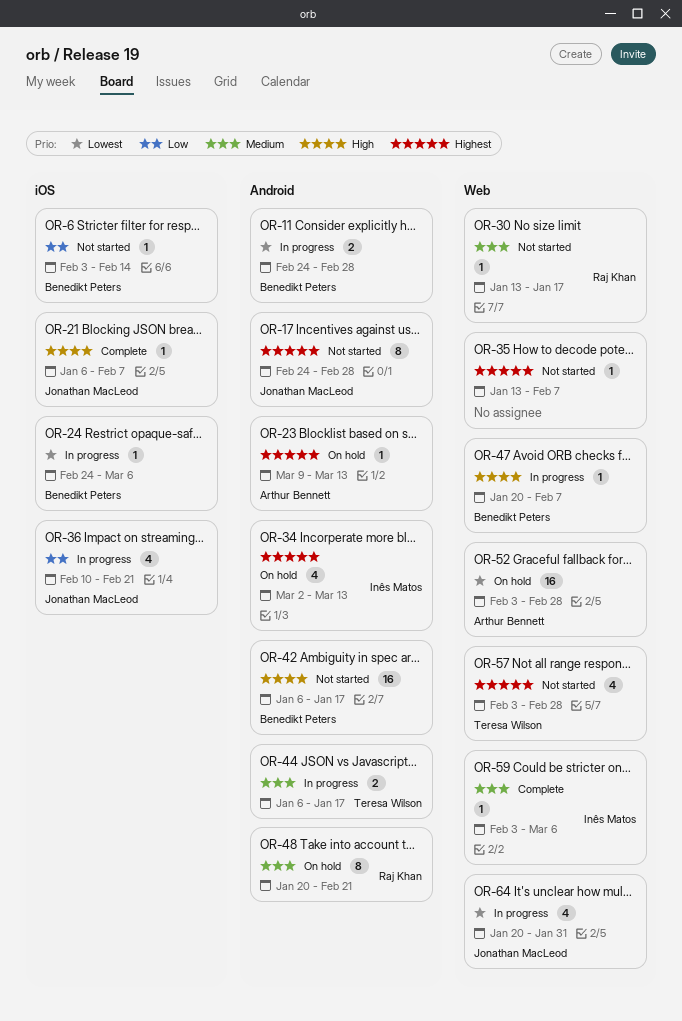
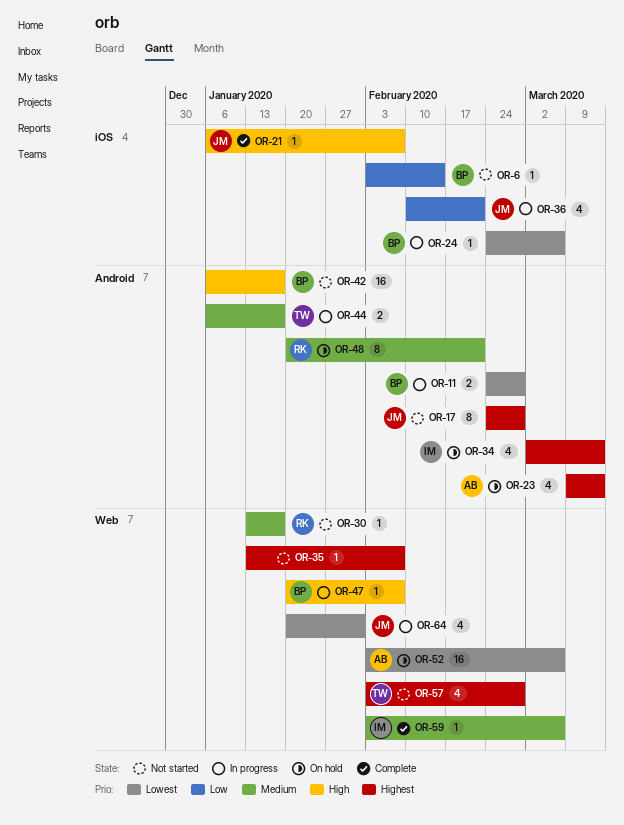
OR-23, estimate: 1 -> 4
OR-52, due: Feb 28 -> Mar 6

